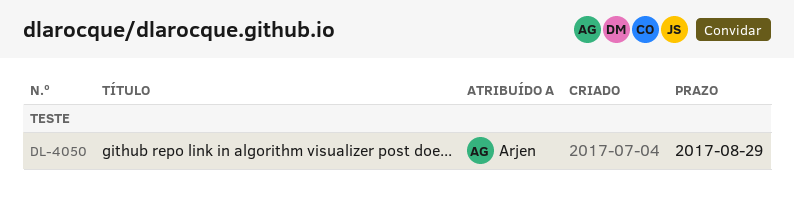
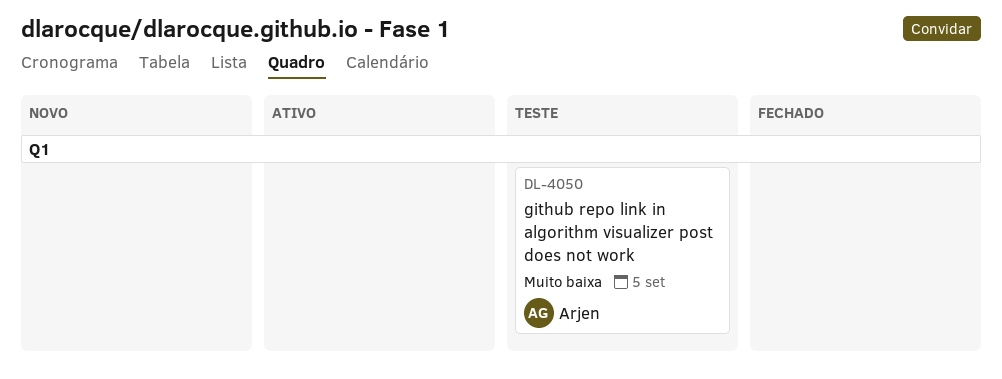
DL-4050, due: Aug 29 -> Sep 5

